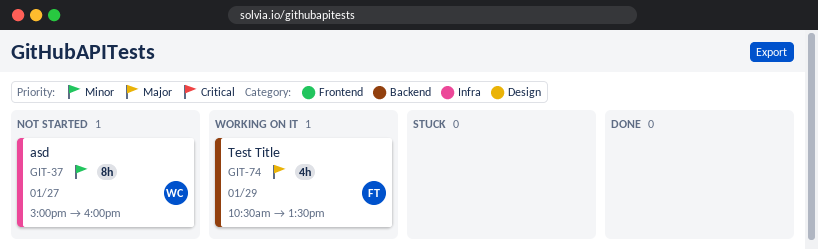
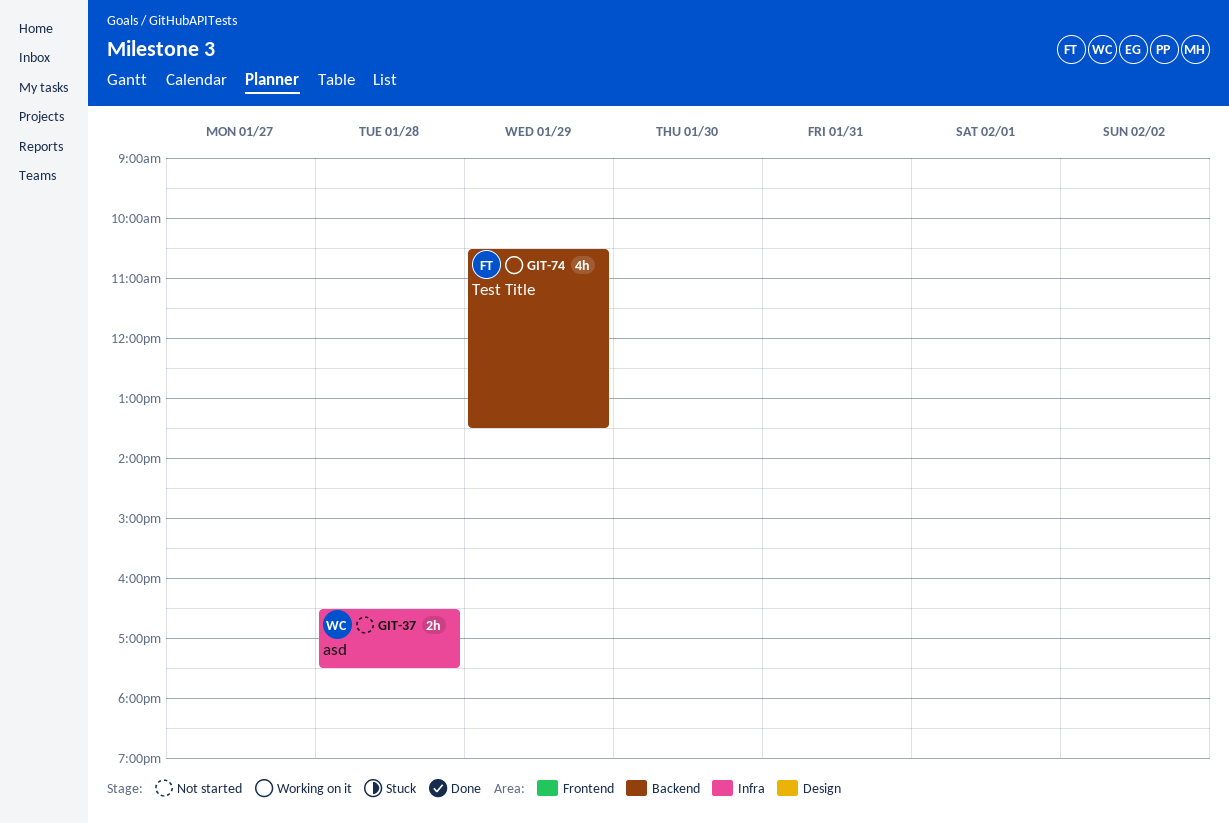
GIT-37, estimate: 8h -> 2h
GIT-37, day: Jan 27 -> Jan 28
GIT-37, begins: 15:00 -> 16:30
GIT-37, ends: 16:00 -> 17:30

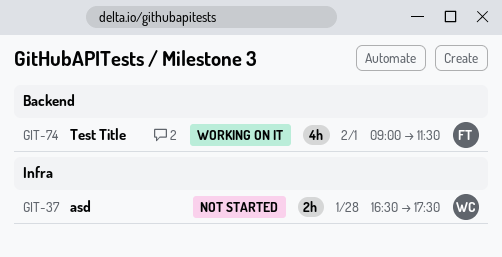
GIT-74, day: Jan 29 -> Feb 1
GIT-74, begins: 10:30 -> 09:00
GIT-74, ends: 13:30 -> 11:30

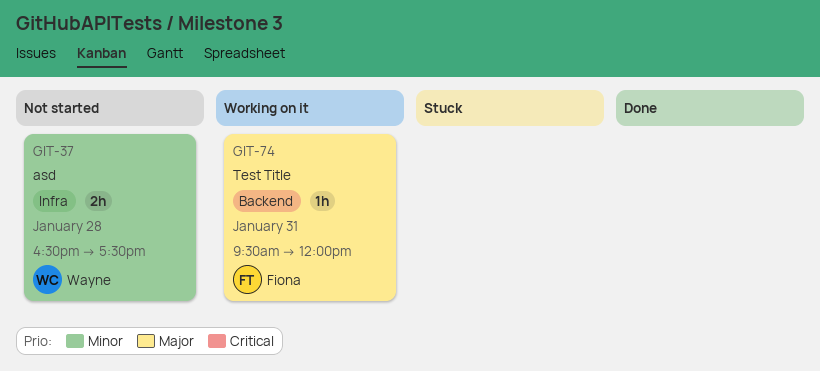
GIT-74, estimate: 4h -> 1h
GIT-74, day: Feb 1 -> Jan 31
GIT-74, begins: 09:00 -> 09:30
GIT-74, ends: 11:30 -> 12:00

